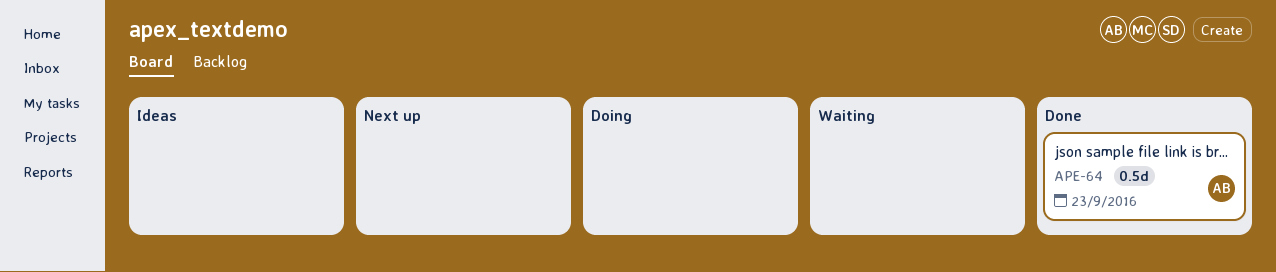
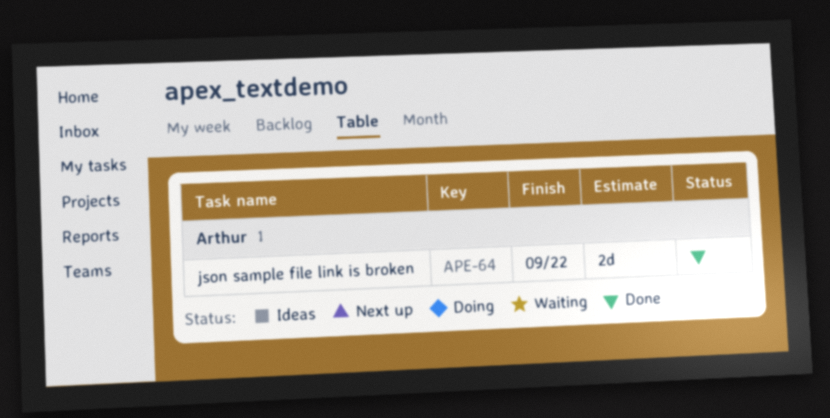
APE-64, estimate: 0.5d -> 2d
APE-64, due: Sep 23 -> Sep 22

